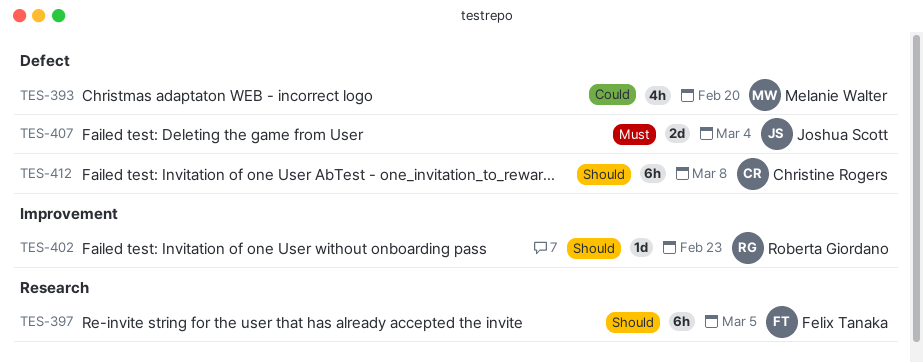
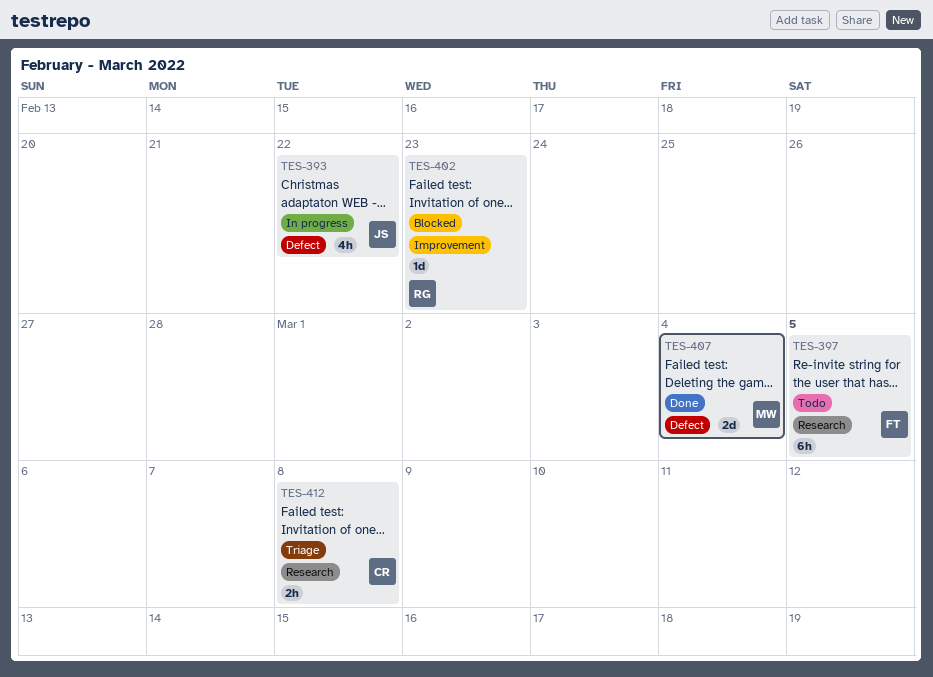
TES-393, owner: Melanie Walter -> Joshua Scott
TES-393, due: Feb 20 -> Feb 22
TES-407, owner: Joshua Scott -> Melanie Walter
TES-412, label: Defect -> Research
TES-412, estimate: 6h -> 2h

